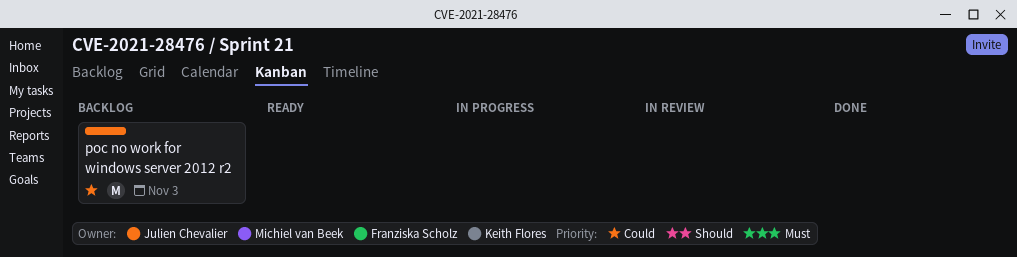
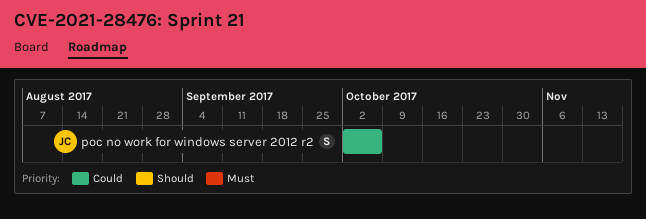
poc no work for windows server 2012 r2, estimate: M -> S
poc no work for windows server 2012 r2, due: Nov 3 -> Oct 6

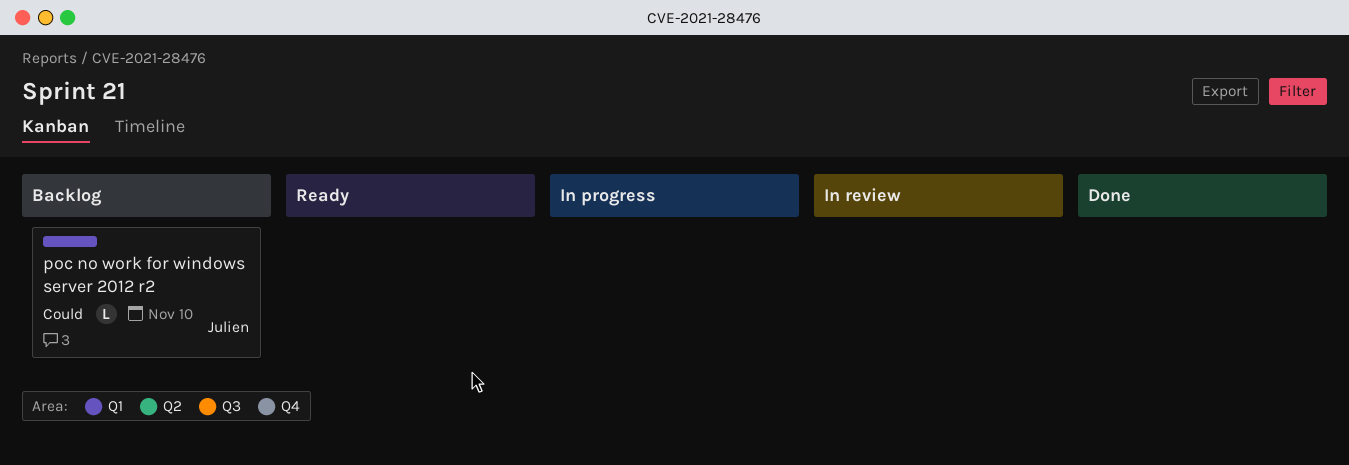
poc no work for windows server 2012 r2, estimate: S -> L
poc no work for windows server 2012 r2, due: Oct 6 -> Nov 10

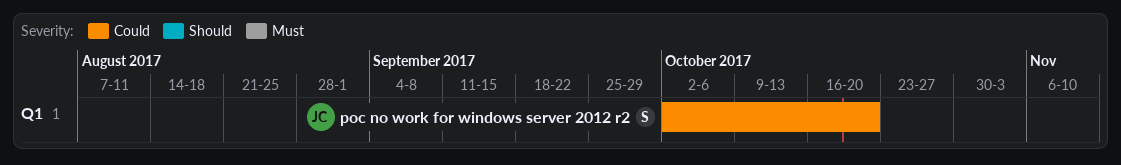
poc no work for windows server 2012 r2, estimate: L -> S
poc no work for windows server 2012 r2, due: Nov 10 -> Oct 20

